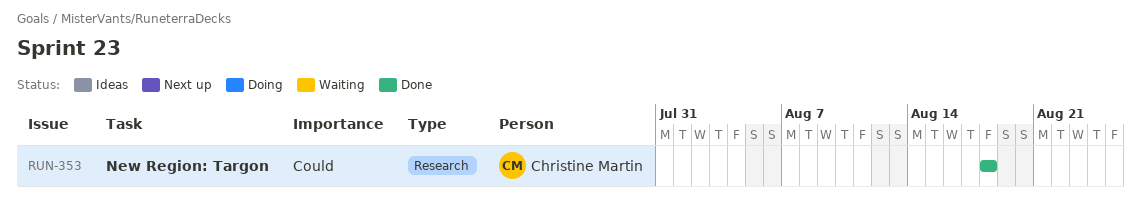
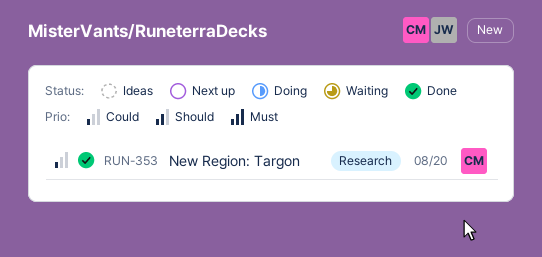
RUN-353, due: Aug 18 -> Aug 20

